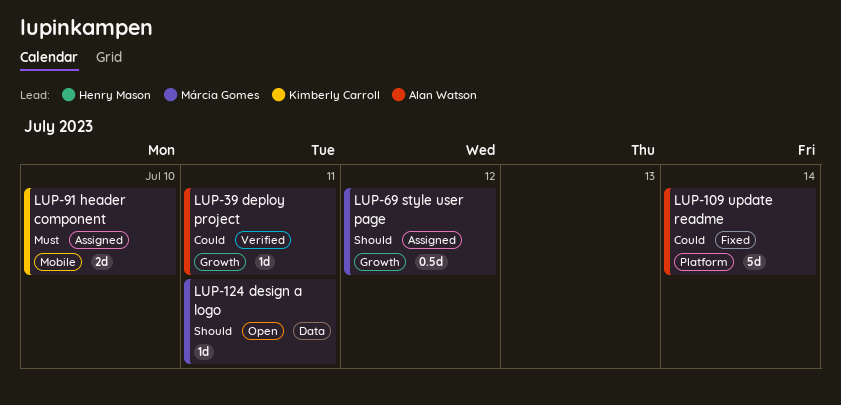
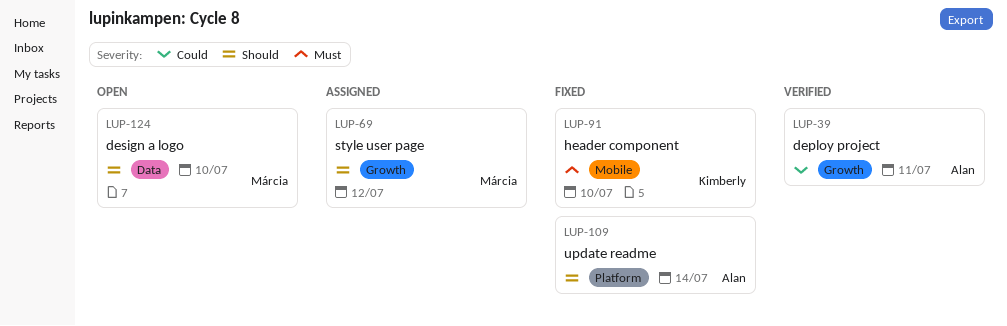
LUP-91, status: Assigned -> Fixed
LUP-109, priority: Could -> Should
LUP-124, due: Jul 11 -> Jul 10

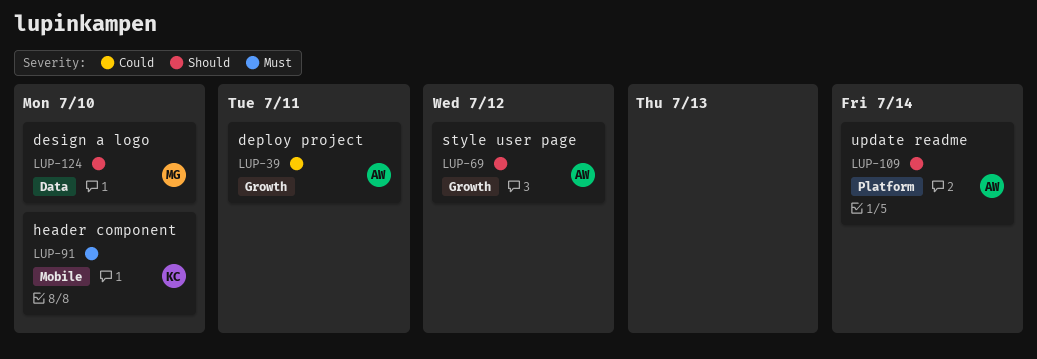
LUP-69, owner: Márcia -> Alan

